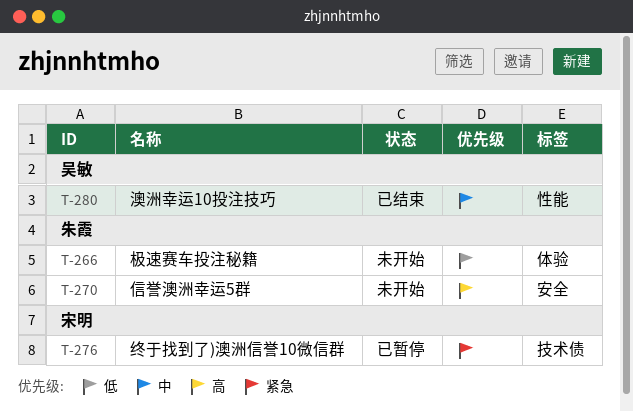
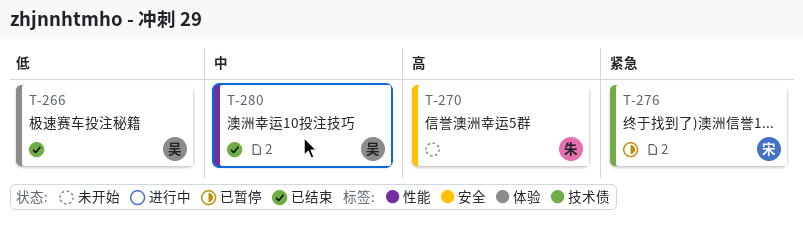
T-266, status: 未开始 -> 已结束
T-266, owner: 朱霞 -> 吴敏

